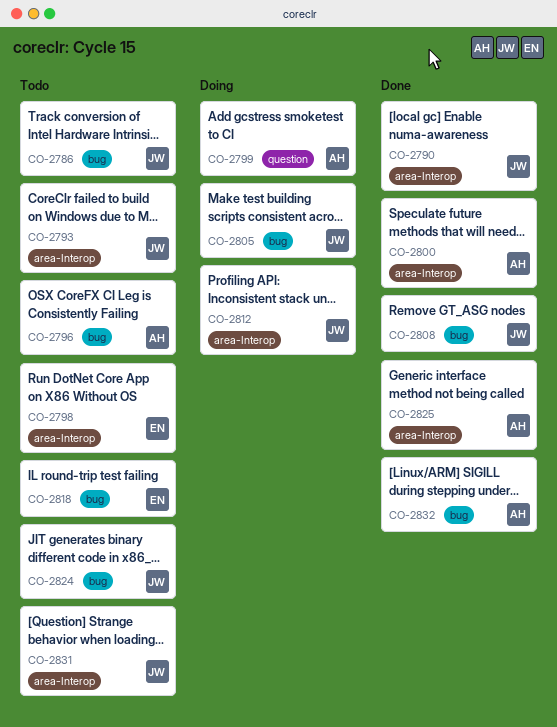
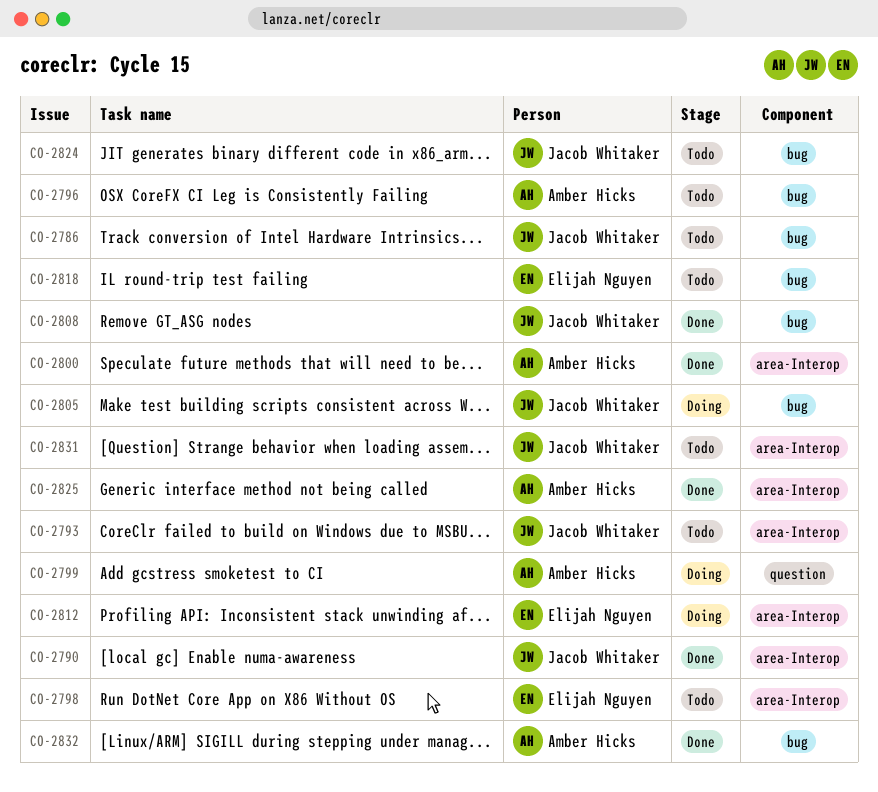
CO-2812, owner: Jacob Whitaker -> Elijah Nguyen

